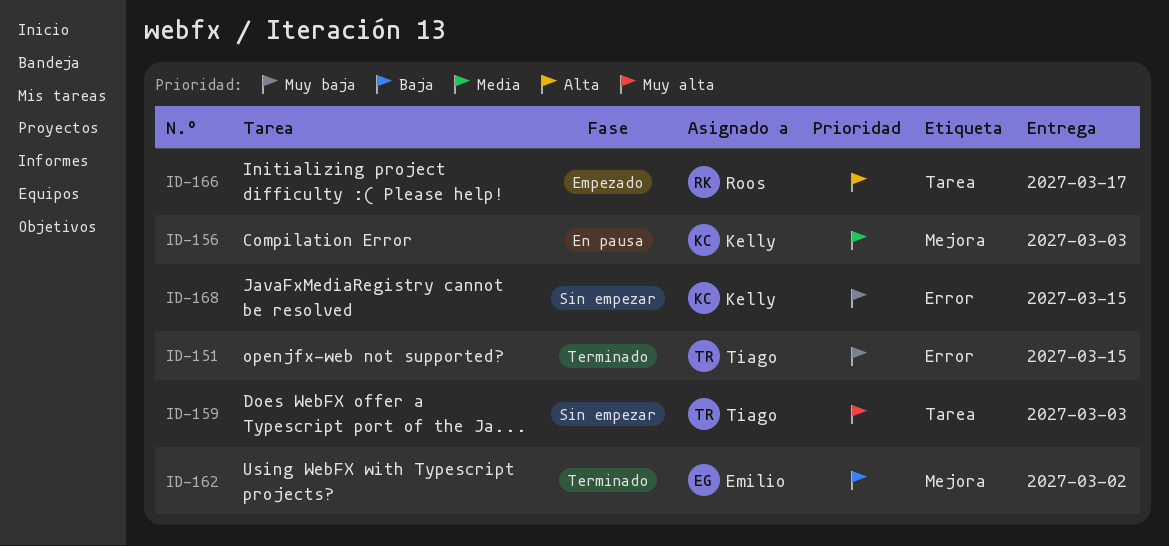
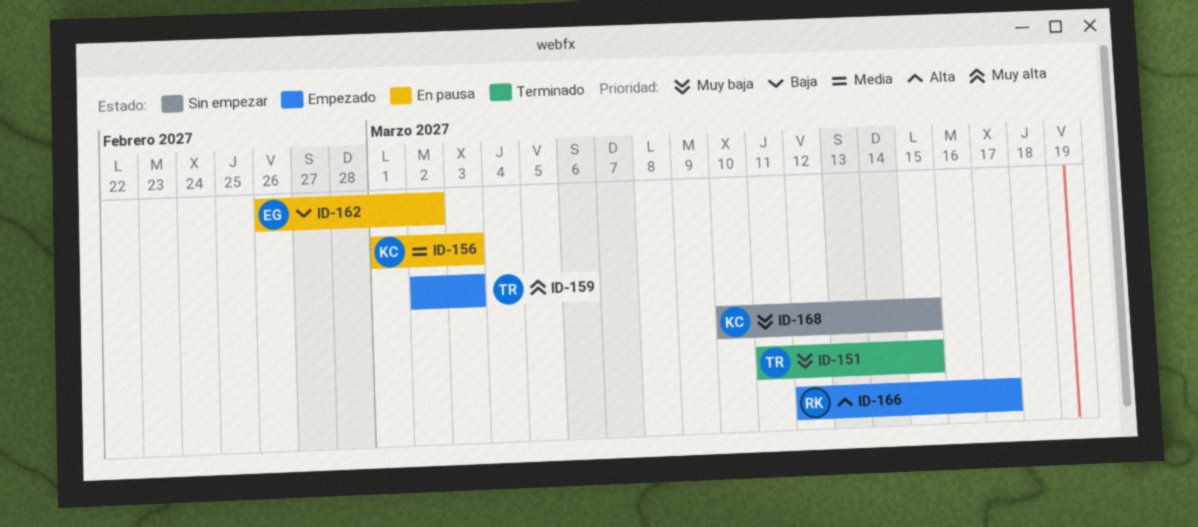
ID-159, status: Sin empezar -> Empezado
ID-162, status: Terminado -> En pausa

